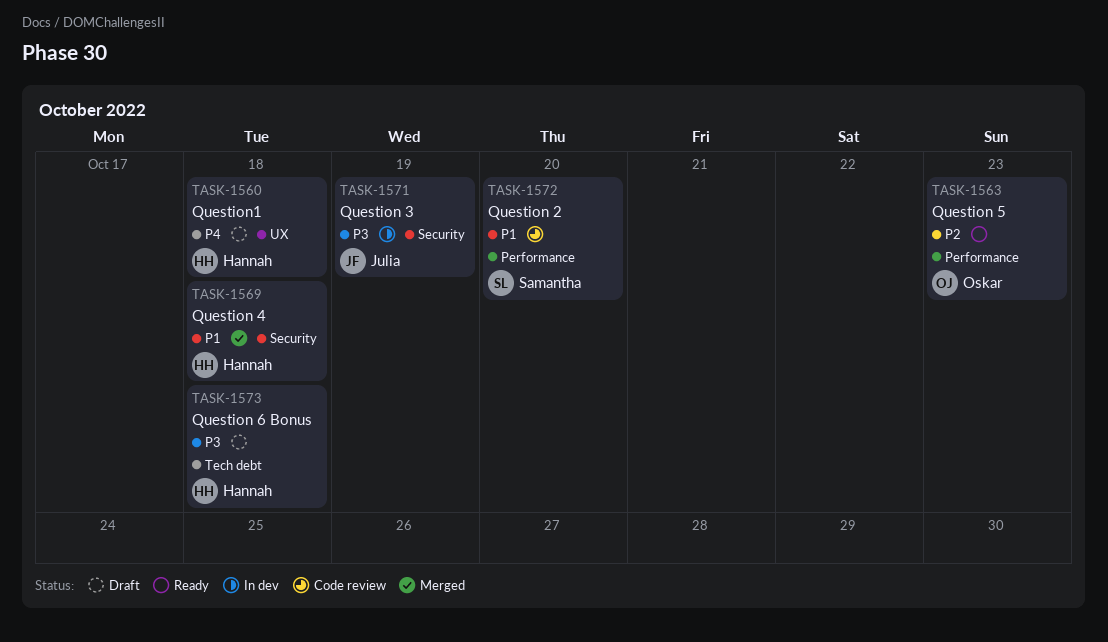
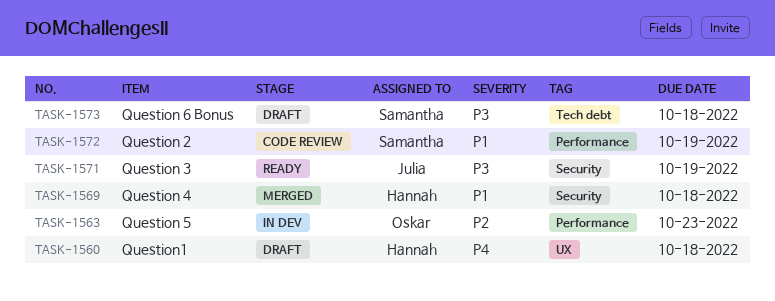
TASK-1563, status: Ready -> In dev
TASK-1571, status: In dev -> Ready
TASK-1572, due: Oct 20 -> Oct 19
TASK-1573, owner: Hannah -> Samantha

